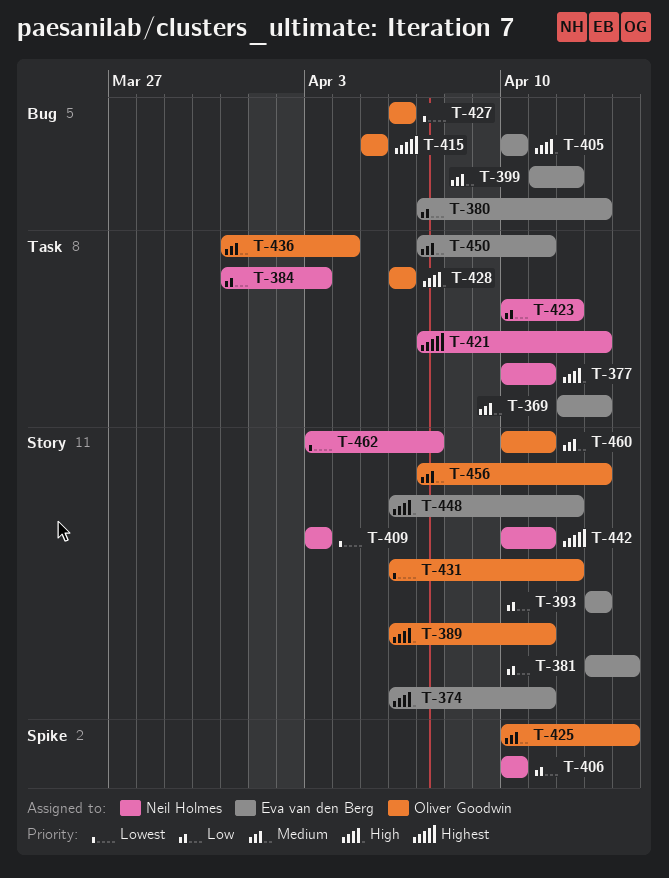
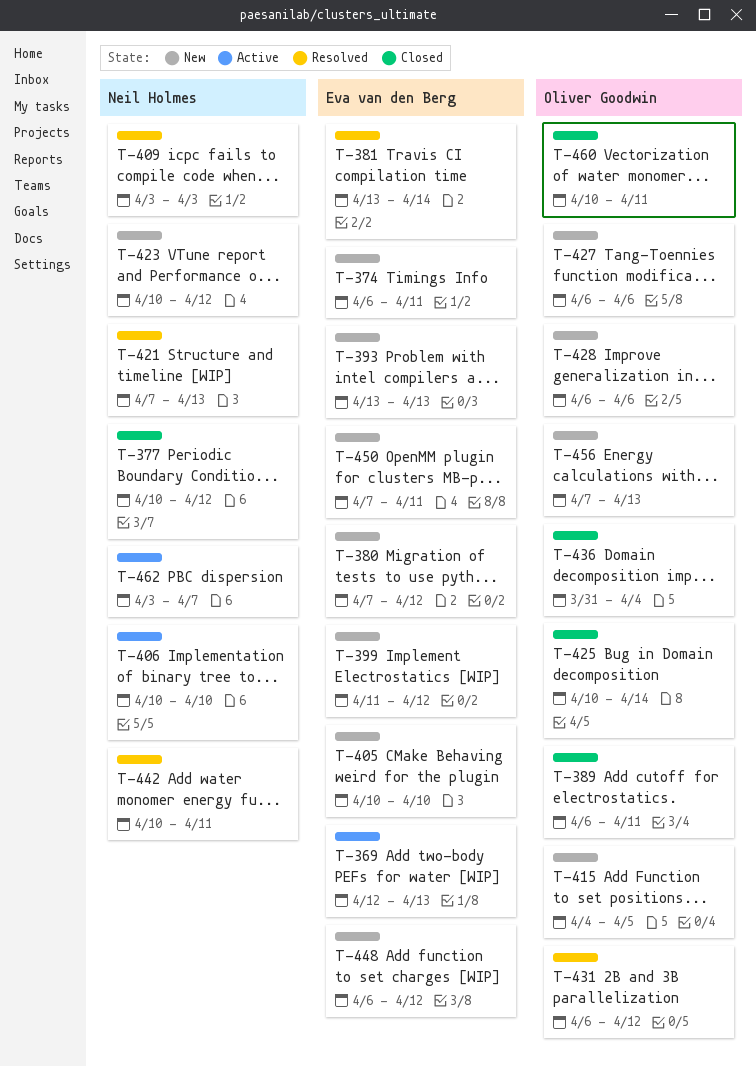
T-377, due: Apr 11 -> Apr 12
T-380, due: Apr 13 -> Apr 12
T-384: present -> none
T-415, start: Apr 5 -> Apr 4

